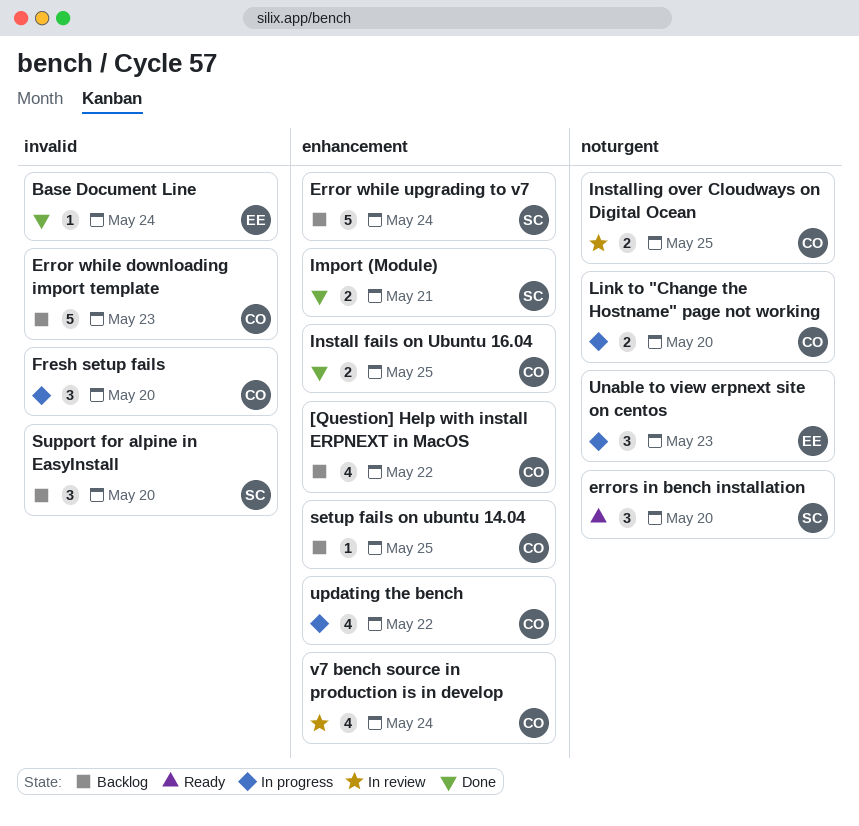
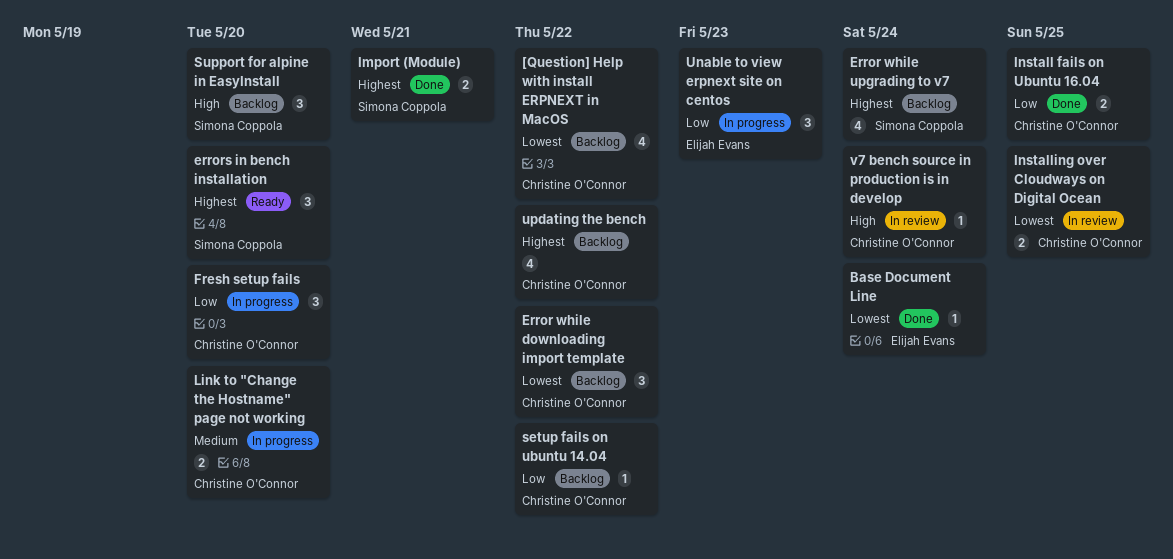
Error while downloading import template, estimate: 5 -> 3
Error while downloading import template, due: May 23 -> May 22
Error while upgrading to v7, estimate: 5 -> 4
setup fails on ubuntu 14.04, due: May 25 -> May 22
updating the bench, status: In progress -> Backlog
v7 bench source in production is in develop, estimate: 4 -> 1

